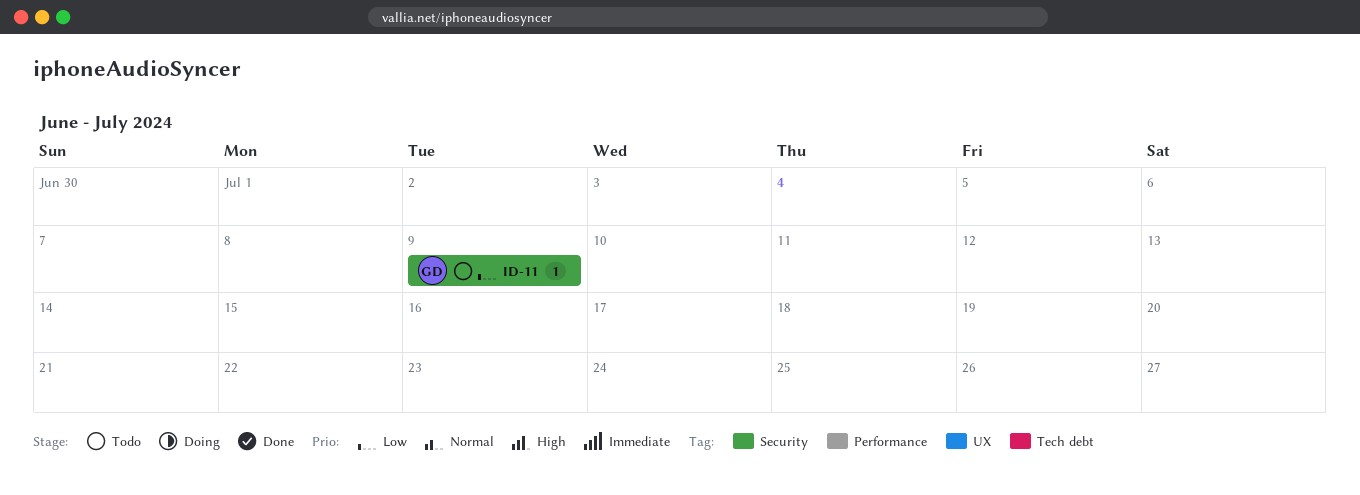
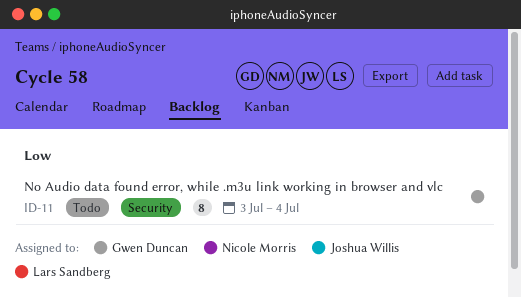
ID-11, estimate: 1 -> 8
ID-11, start: Jul 9 -> Jul 3
ID-11, due: Jul 9 -> Jul 4

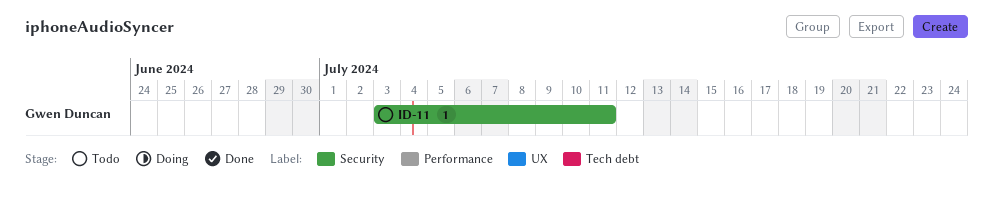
ID-11, estimate: 8 -> 1
ID-11, due: Jul 4 -> Jul 11

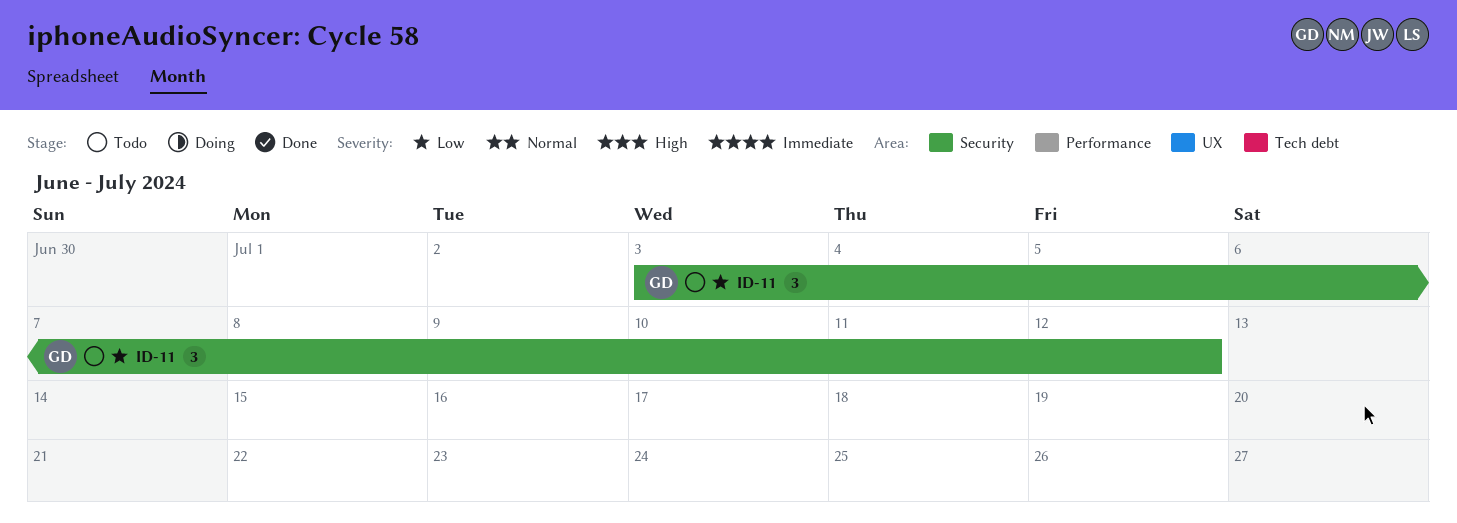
ID-11, estimate: 1 -> 3
ID-11, due: Jul 11 -> Jul 12

